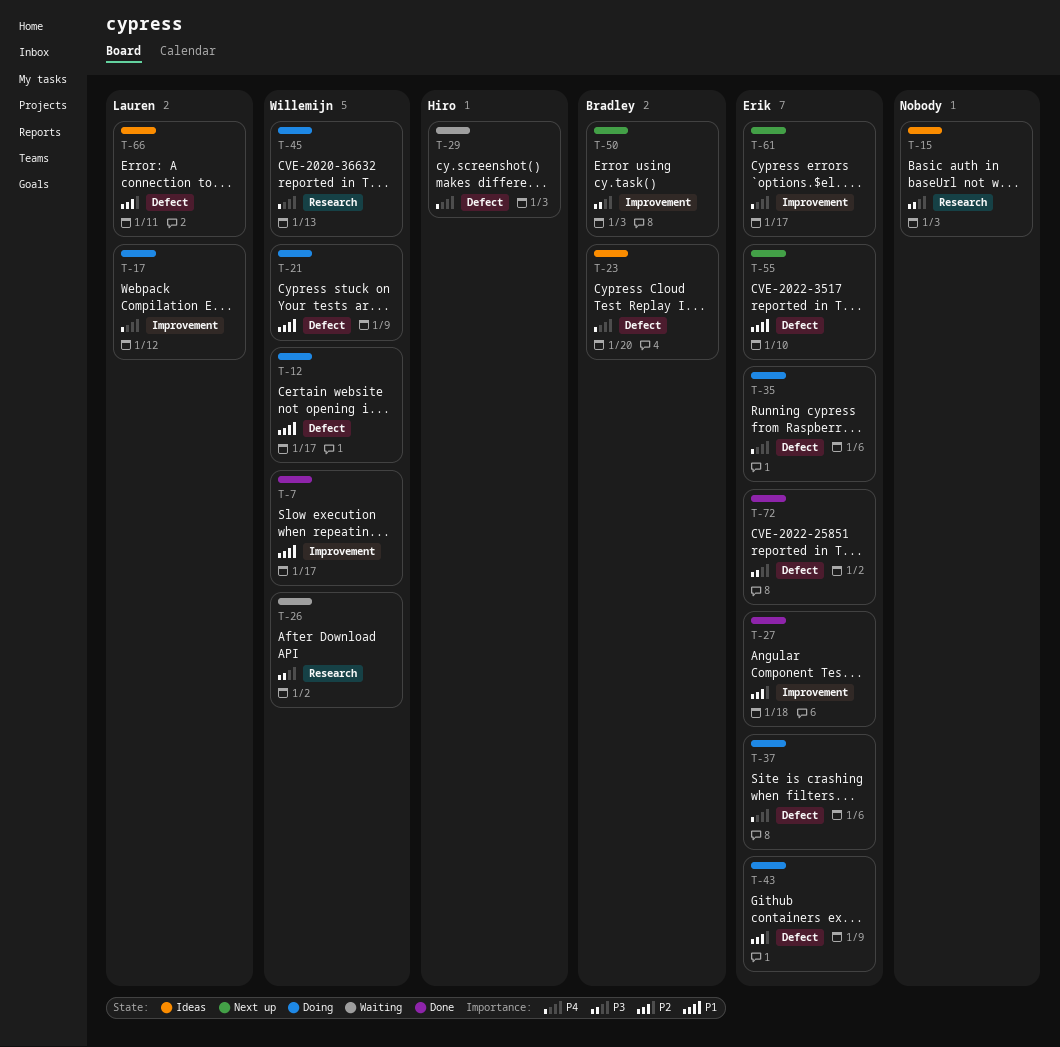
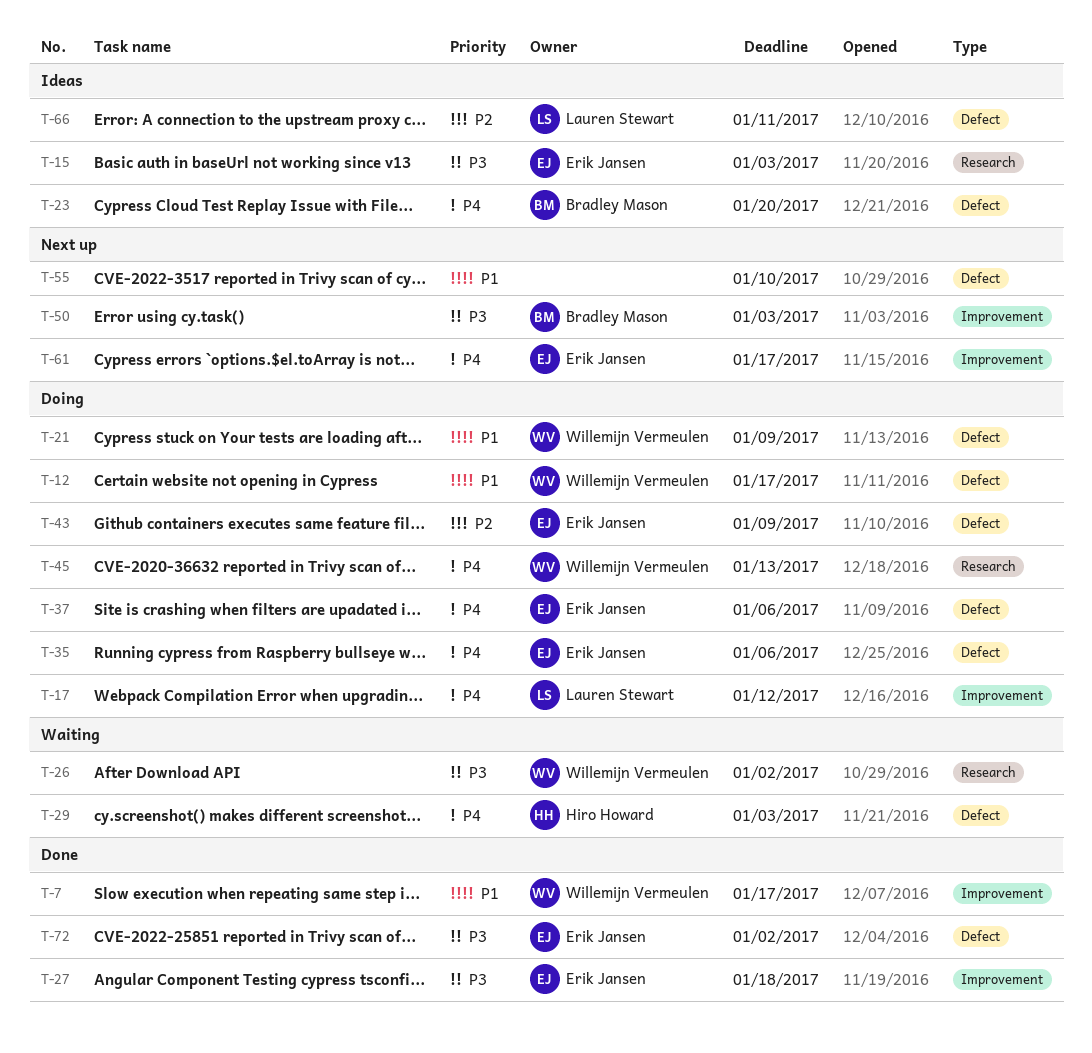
T-15, owner: none -> Erik Jansen
T-27, priority: P2 -> P3
T-55, owner: Erik Jansen -> none

